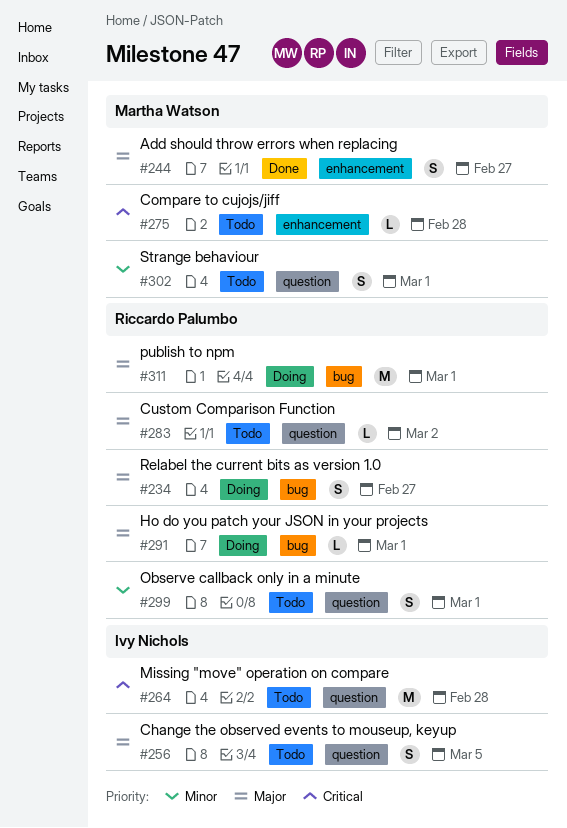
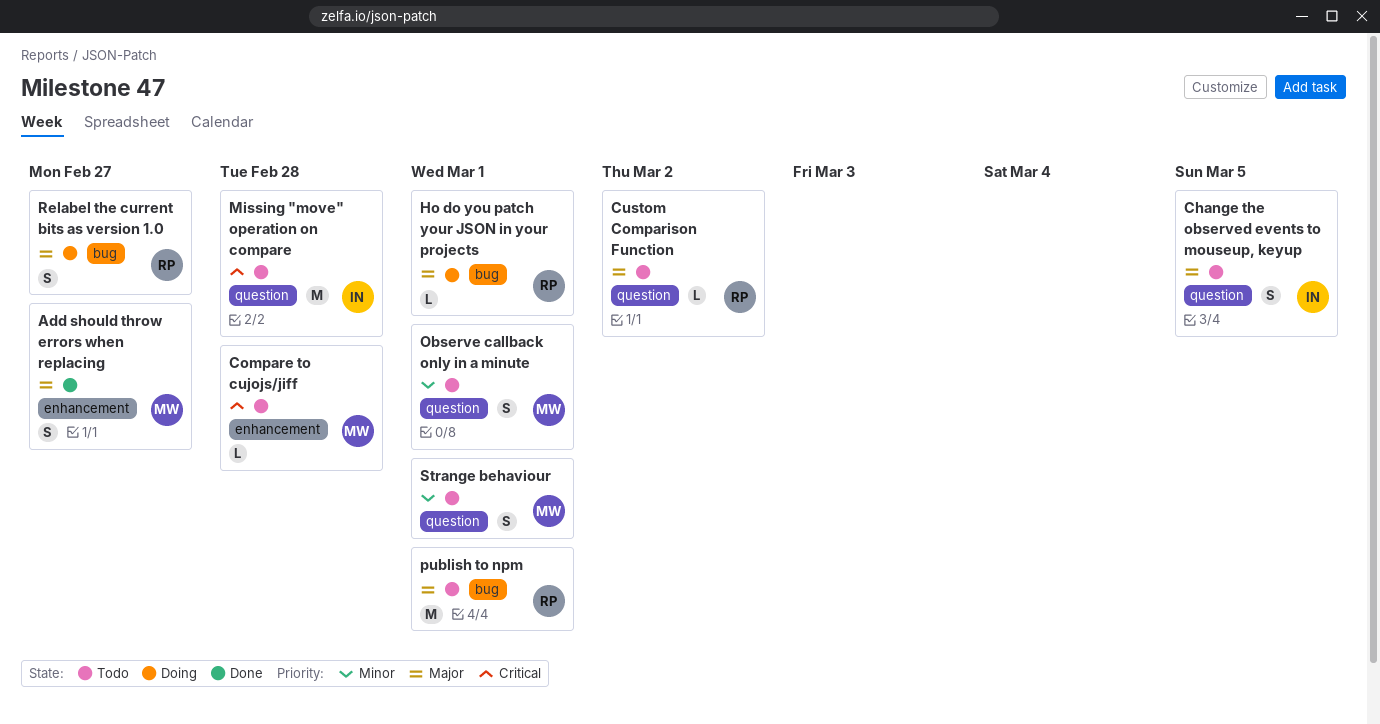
Observe callback only in a minute, owner: Riccardo Palumbo -> Martha Watson
publish to npm, status: Doing -> Todo

